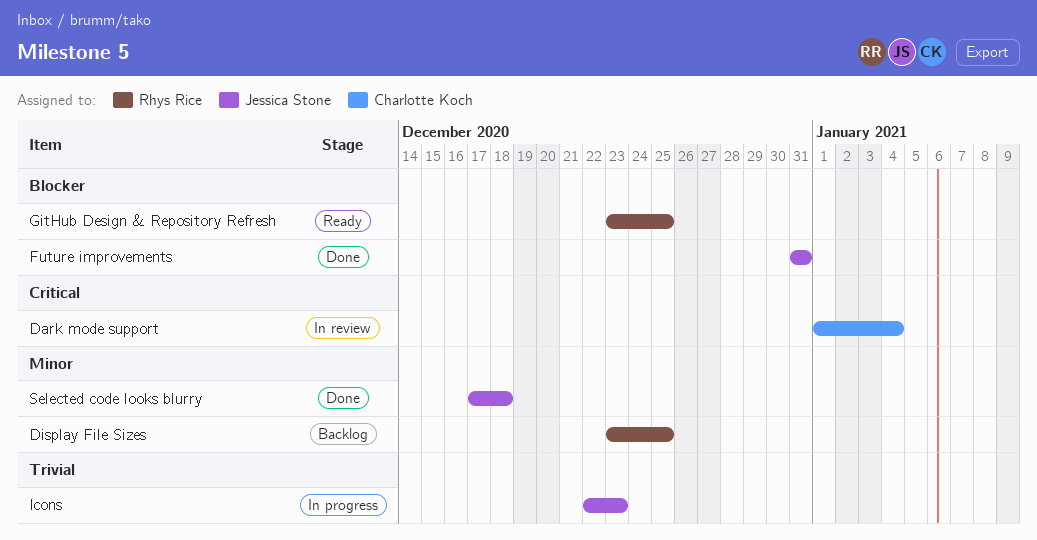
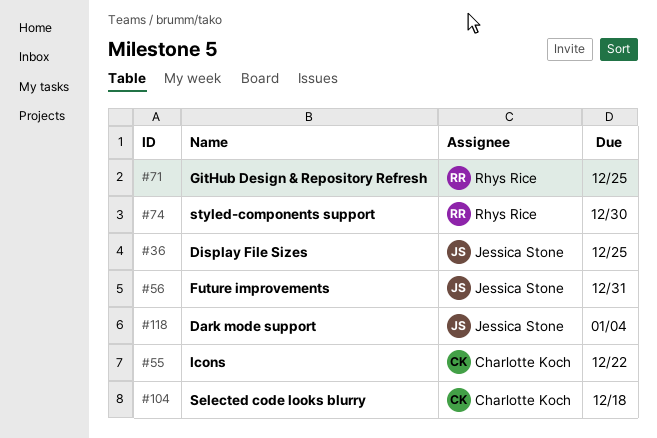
Dark mode support, owner: Charlotte Koch -> Jessica Stone
Display File Sizes, owner: Rhys Rice -> Jessica Stone
Icons, owner: Jessica Stone -> Charlotte Koch
Icons, due: Dec 23 -> Dec 22
Selected code looks blurry, owner: Jessica Stone -> Charlotte Koch
styled-components support: none -> present

